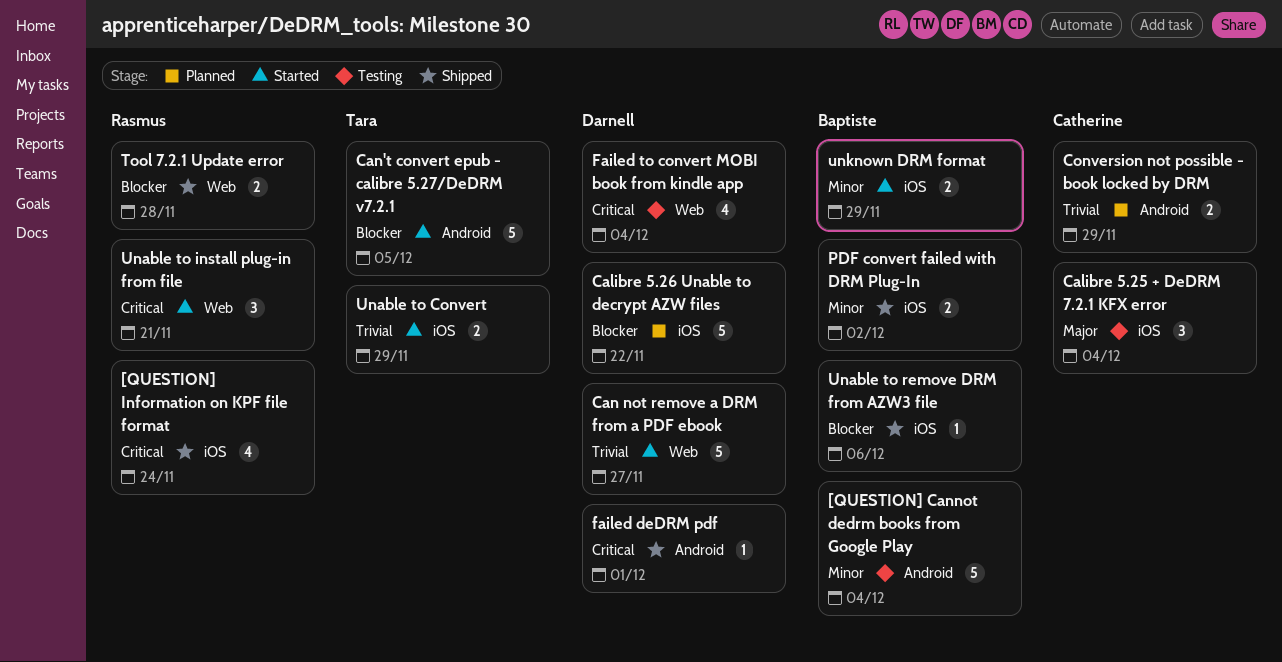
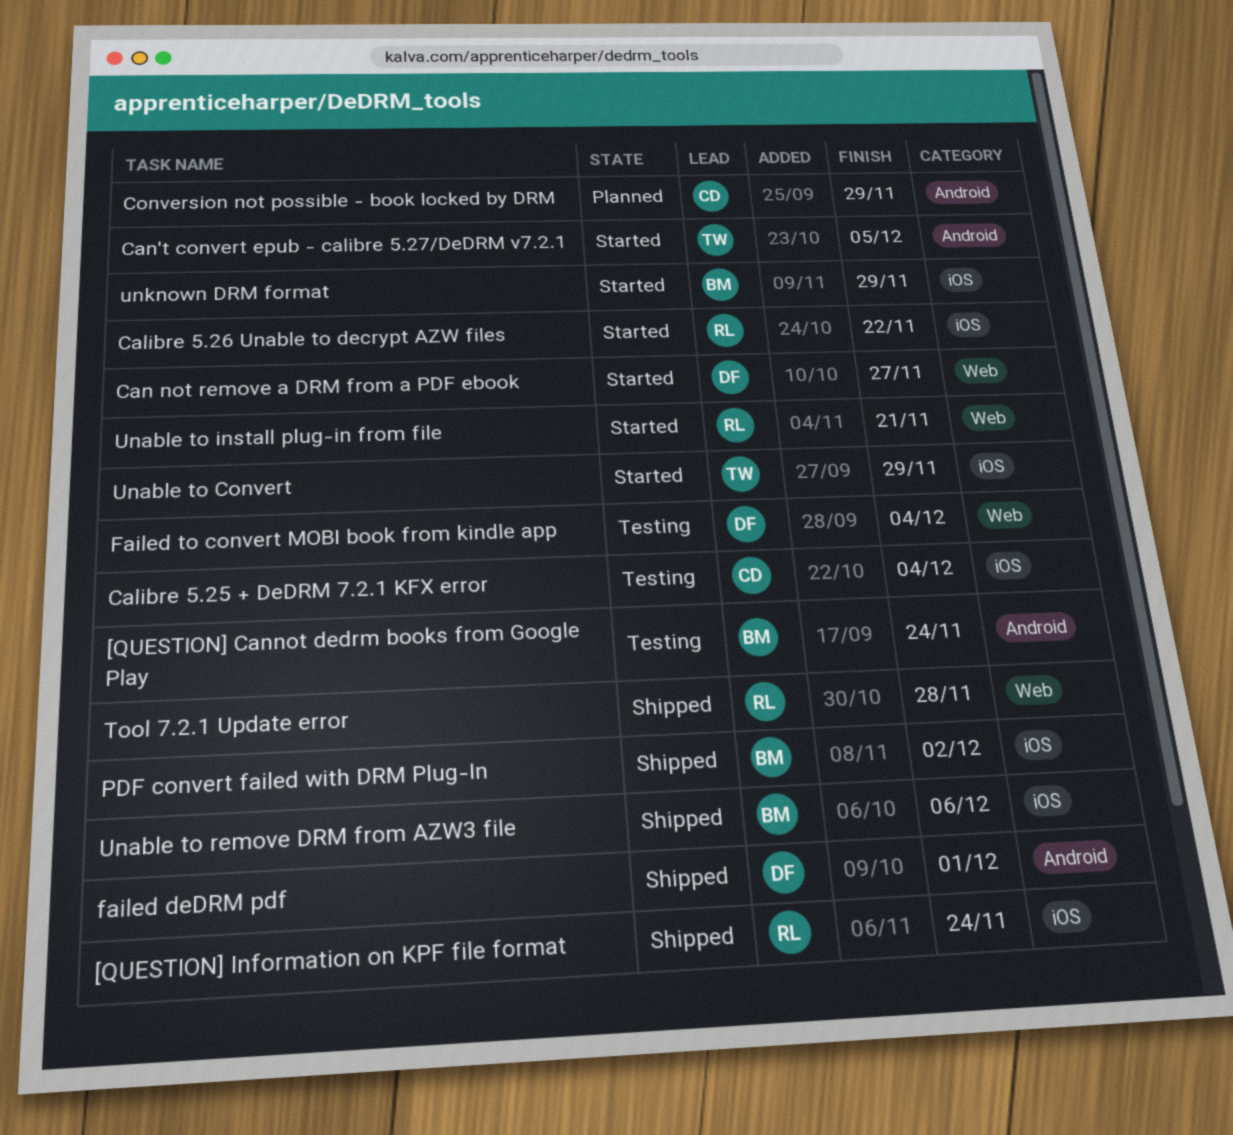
[QUESTION] Cannot dedrm books from Google Play, due: Dec 4 -> Nov 24
Calibre 5.26 Unable to decrypt AZW files, status: Planned -> Started
Calibre 5.26 Unable to decrypt AZW files, owner: Darnell -> Rasmus

